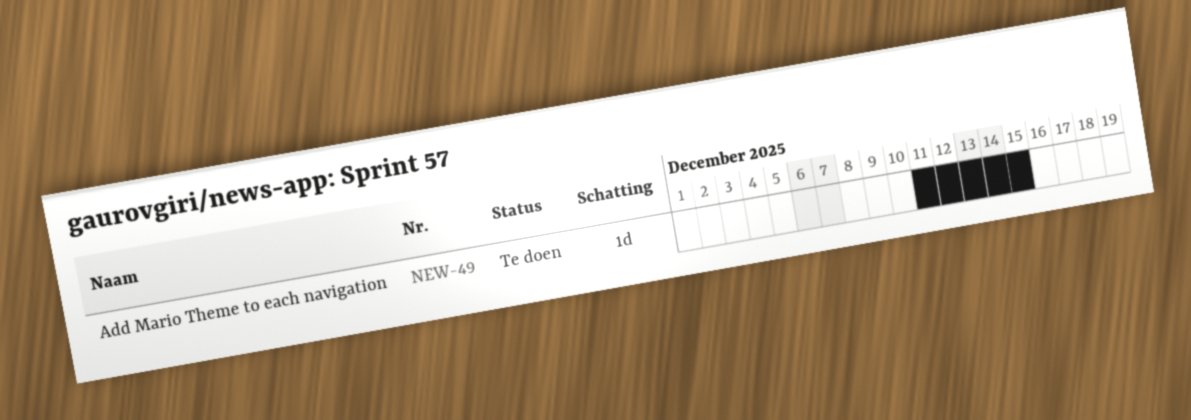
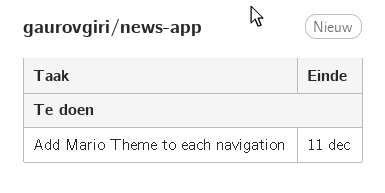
Add Mario Theme to each navigation, due: Dec 15 -> Dec 11

